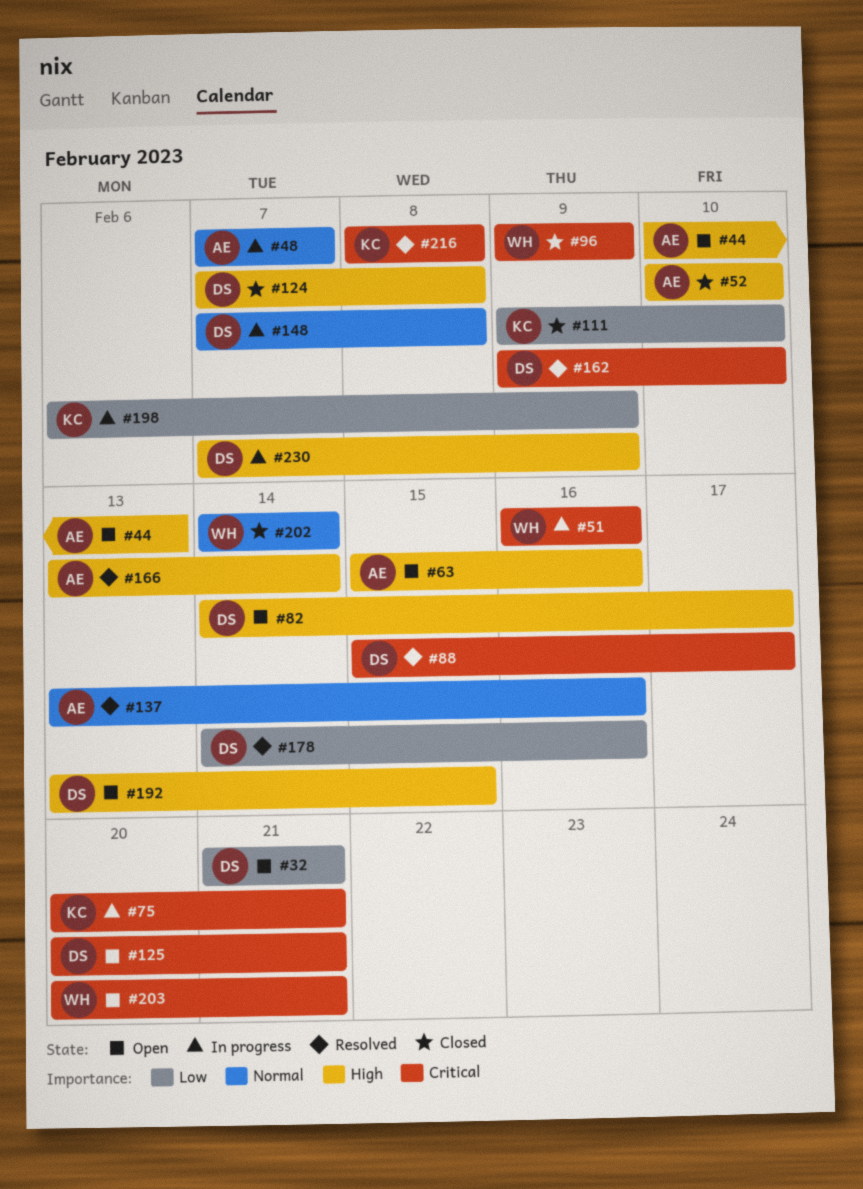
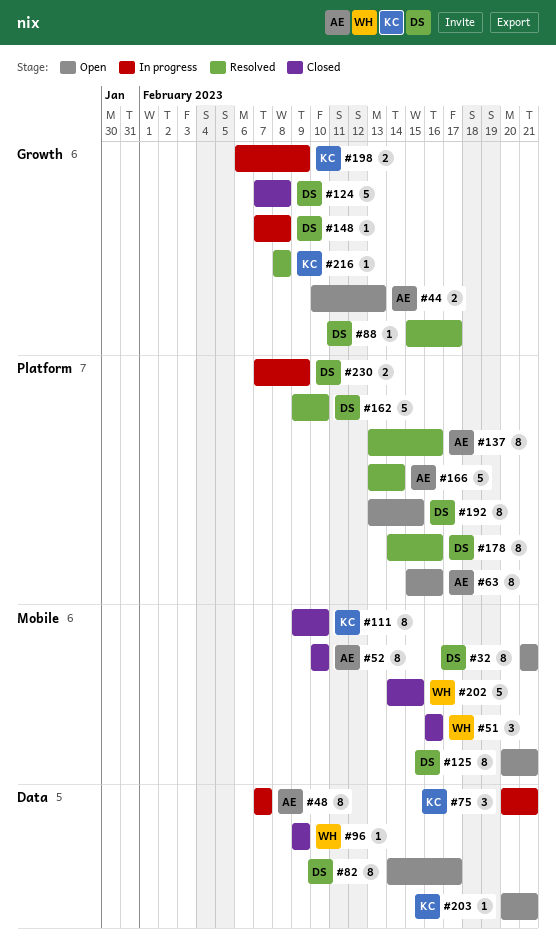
#51, status: In progress -> Closed
#202, due: Feb 14 -> Feb 15
#203, owner: WH -> KC

